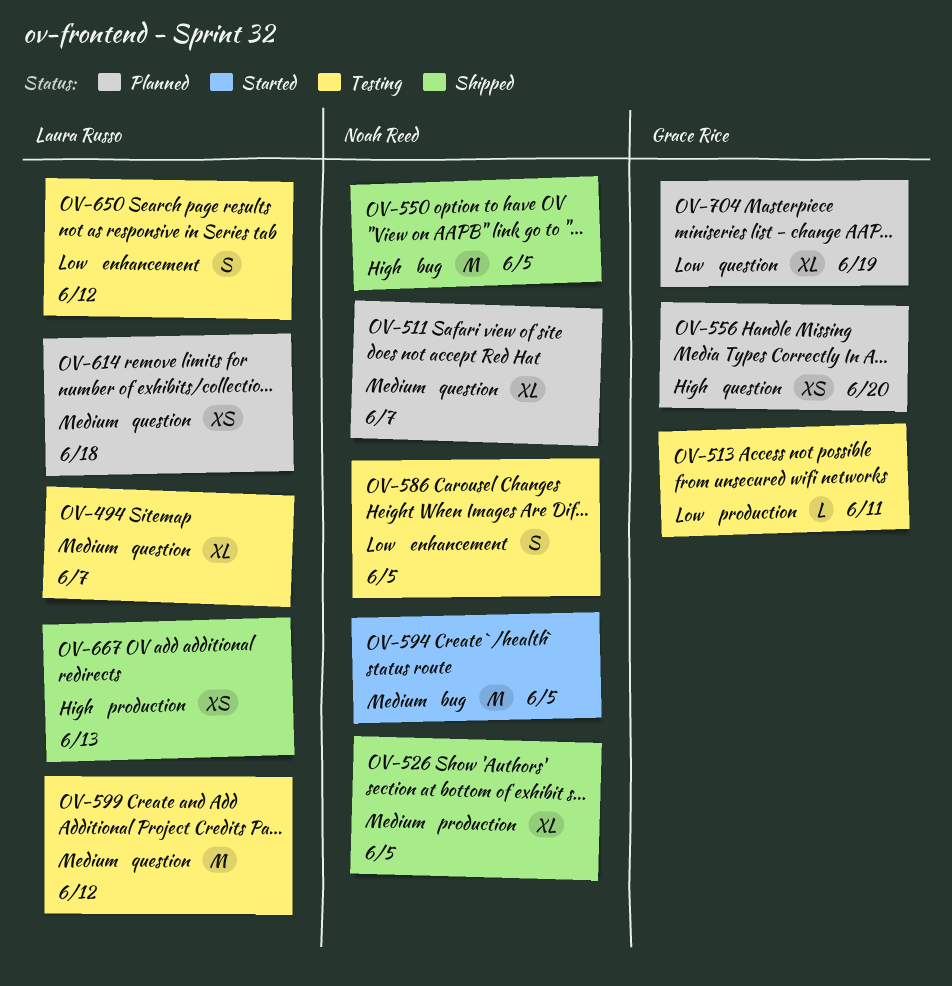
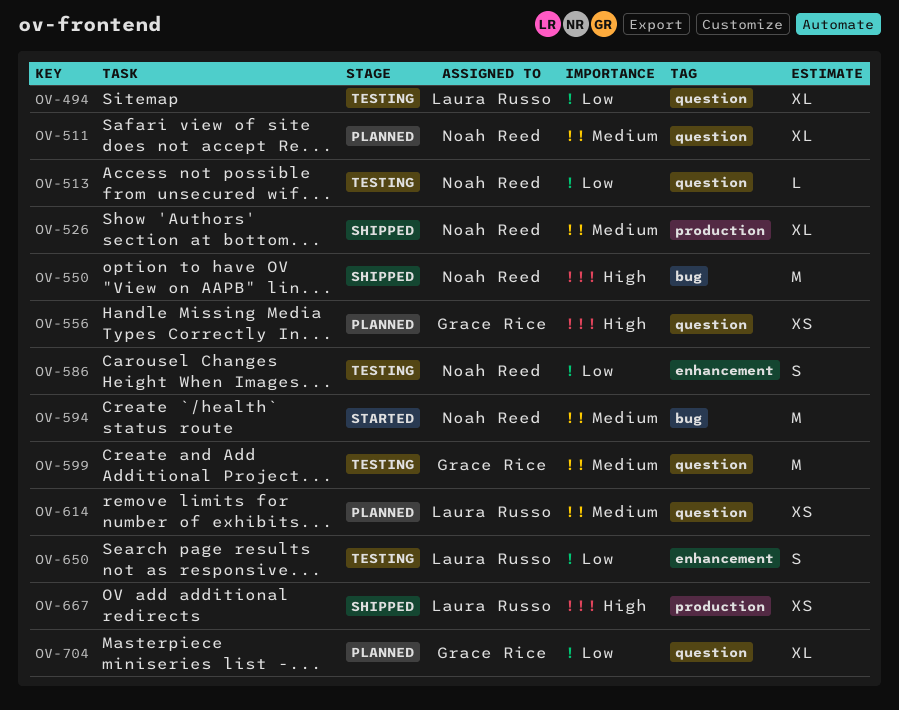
OV-494, priority: Medium -> Low
OV-513, owner: Grace Rice -> Noah Reed
OV-513, label: production -> question
OV-599, owner: Laura Russo -> Grace Rice

